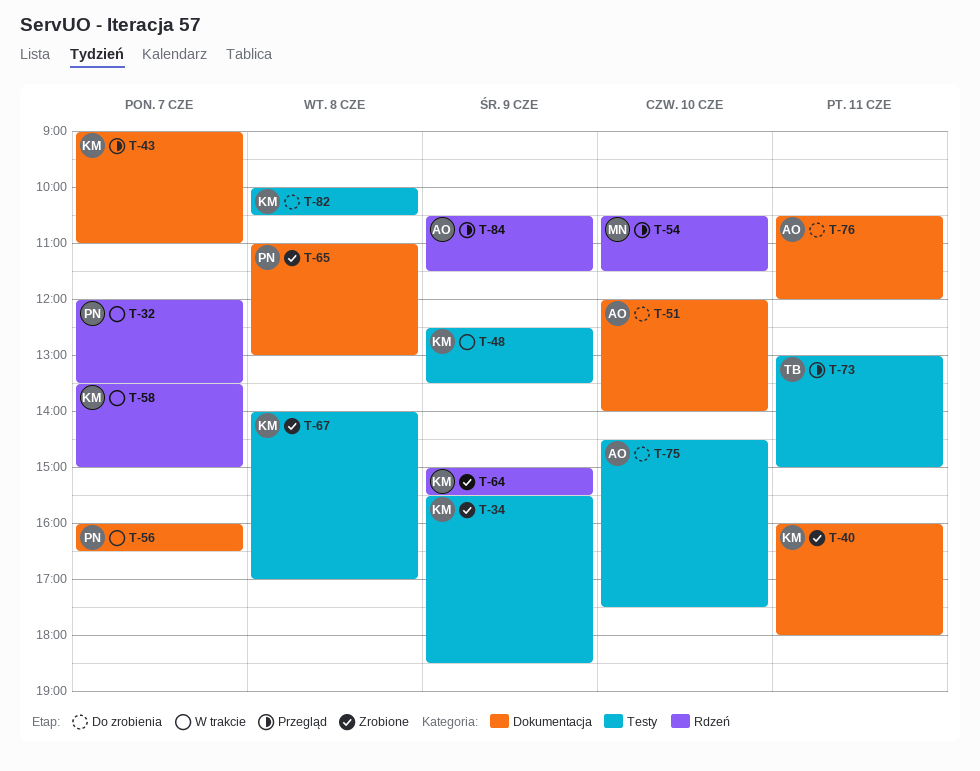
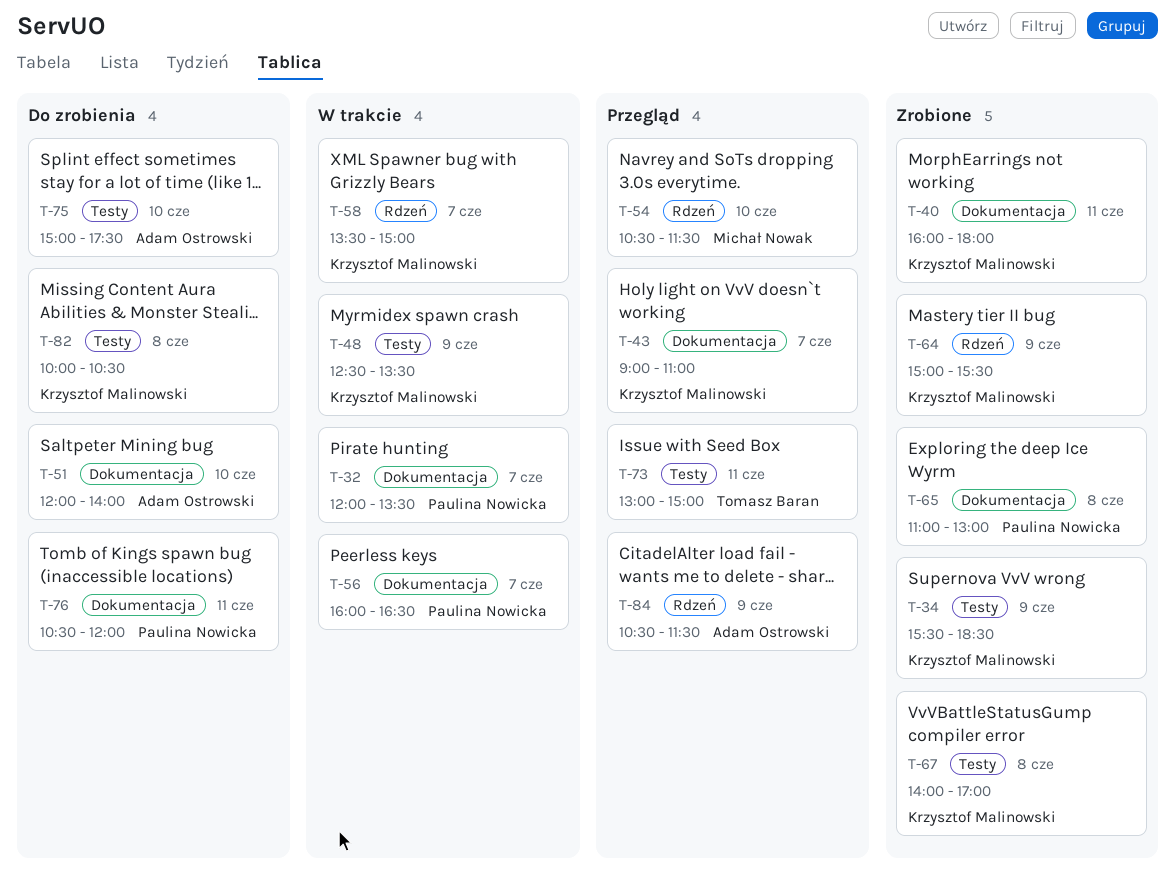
T-32, label: Rdzeń -> Dokumentacja
T-75, begins: 14:30 -> 15:00
T-76, owner: Adam Ostrowski -> Paulina Nowicka

